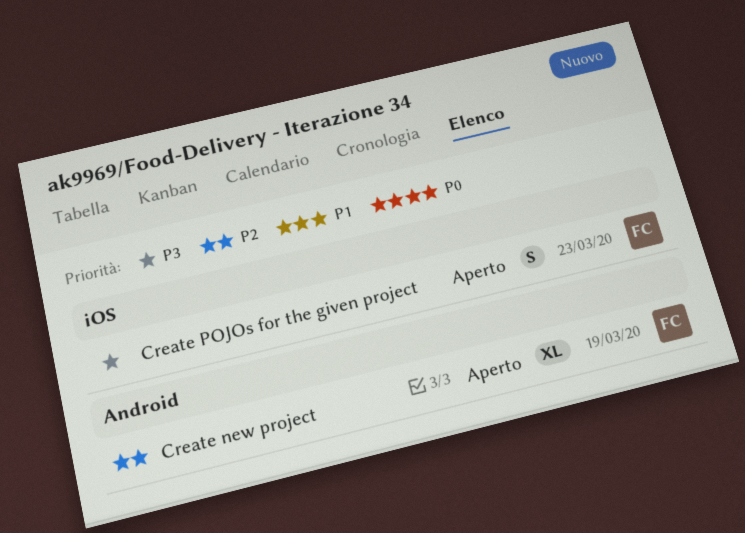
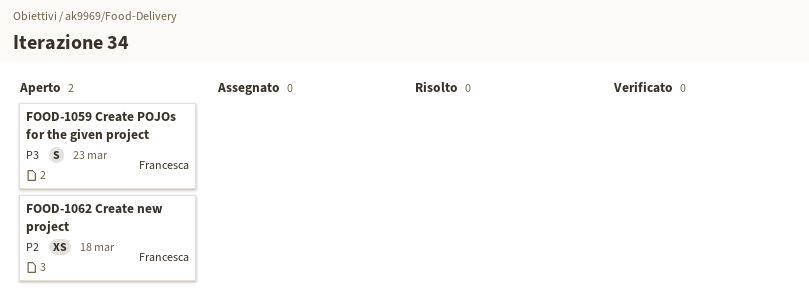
Create new project, estimate: XL -> XS
Create new project, due: Mar 19 -> Mar 18

